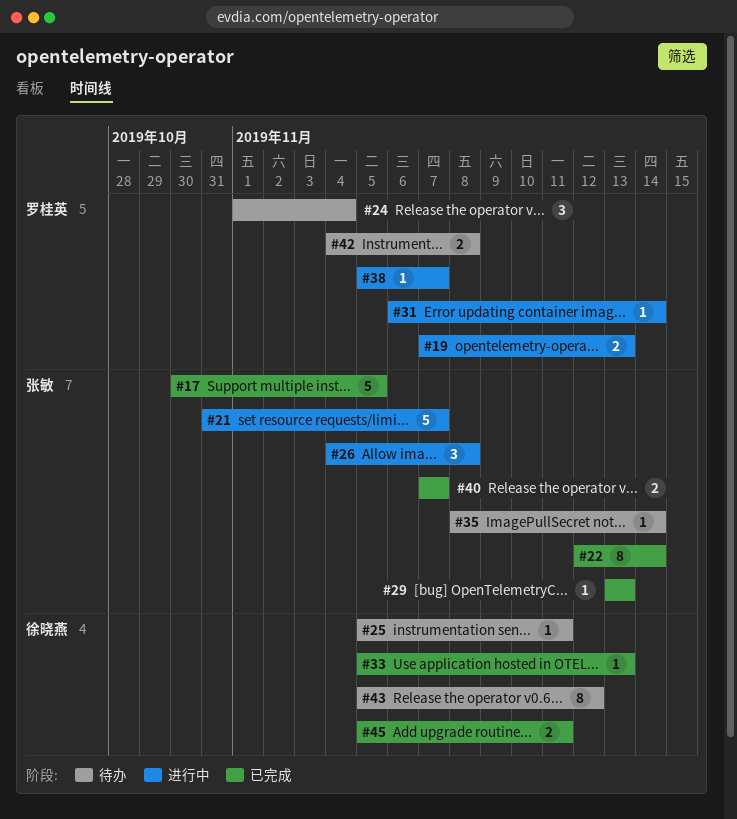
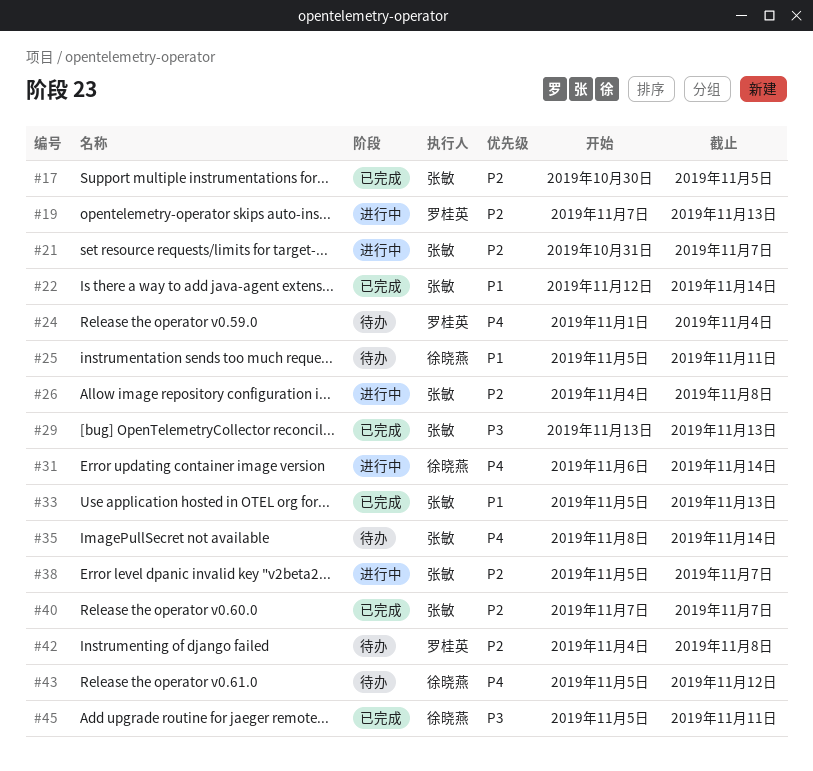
#31, owner: 罗桂英 -> 徐晓燕
#33, owner: 徐晓燕 -> 张敏
#38, owner: 罗桂英 -> 张敏

